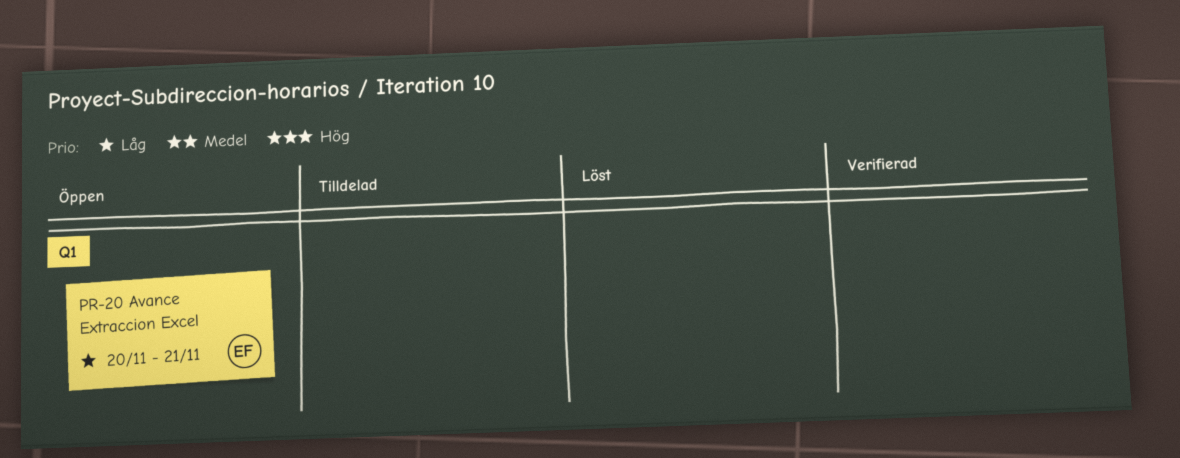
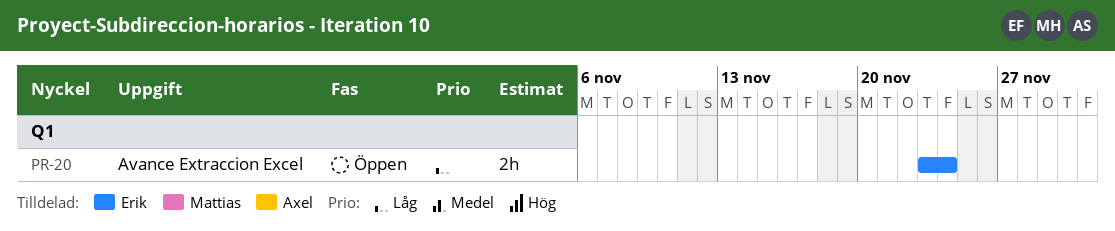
PR-20, start: Nov 20 -> Nov 23
PR-20, due: Nov 21 -> Nov 24

